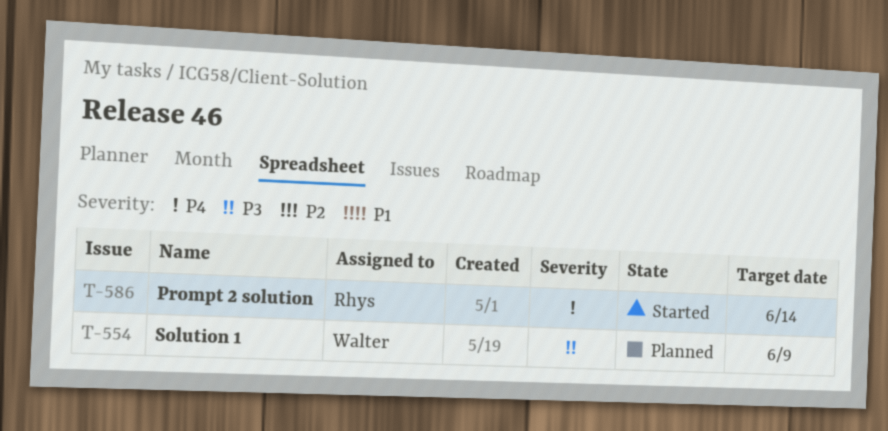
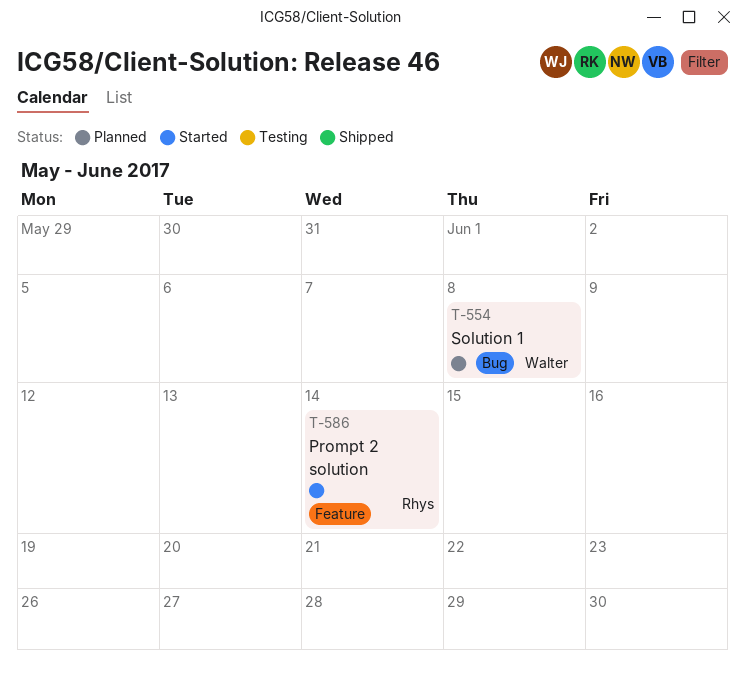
T-554, due: Jun 9 -> Jun 8

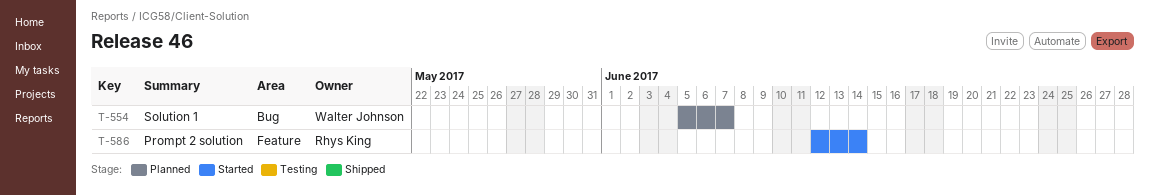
T-554, due: Jun 8 -> Jun 7

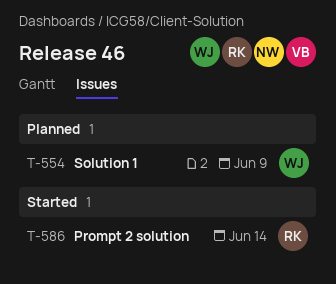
T-554, due: Jun 7 -> Jun 9

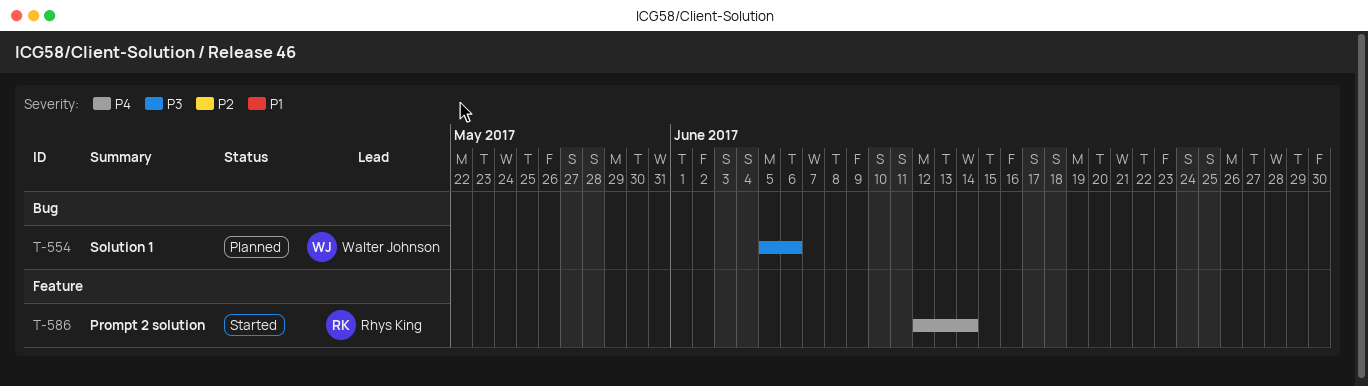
T-554, due: Jun 9 -> Jun 6

